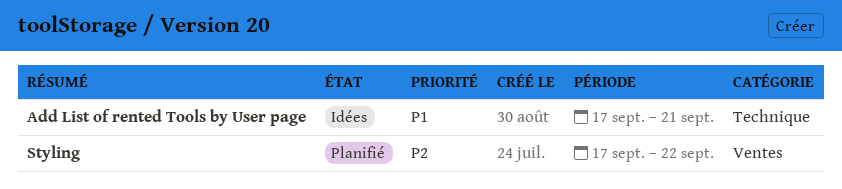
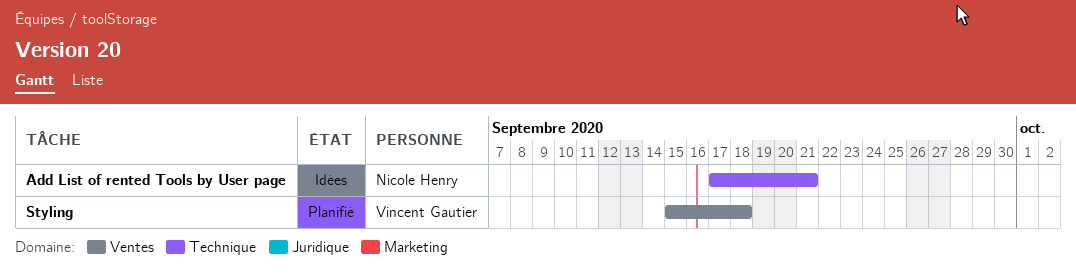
Styling, start: Sep 17 -> Sep 15
Styling, due: Sep 22 -> Sep 18

